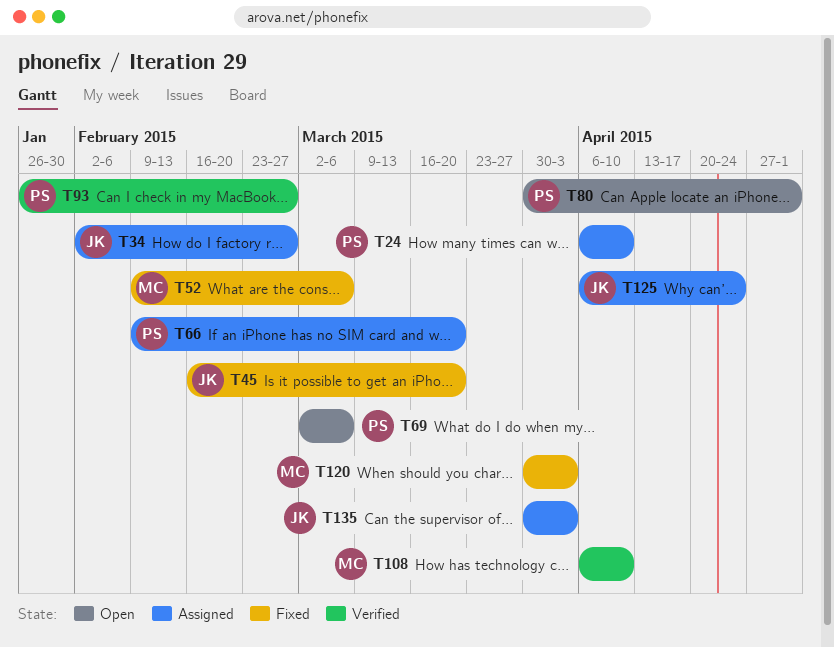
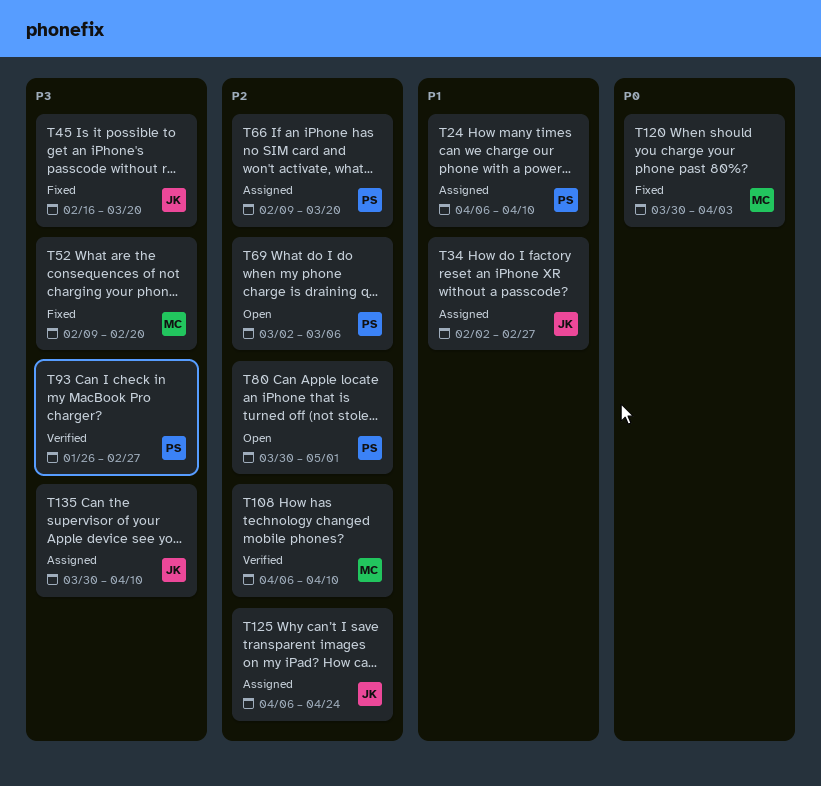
T52, due: Mar 6 -> Feb 20
T135, due: Apr 3 -> Apr 10

